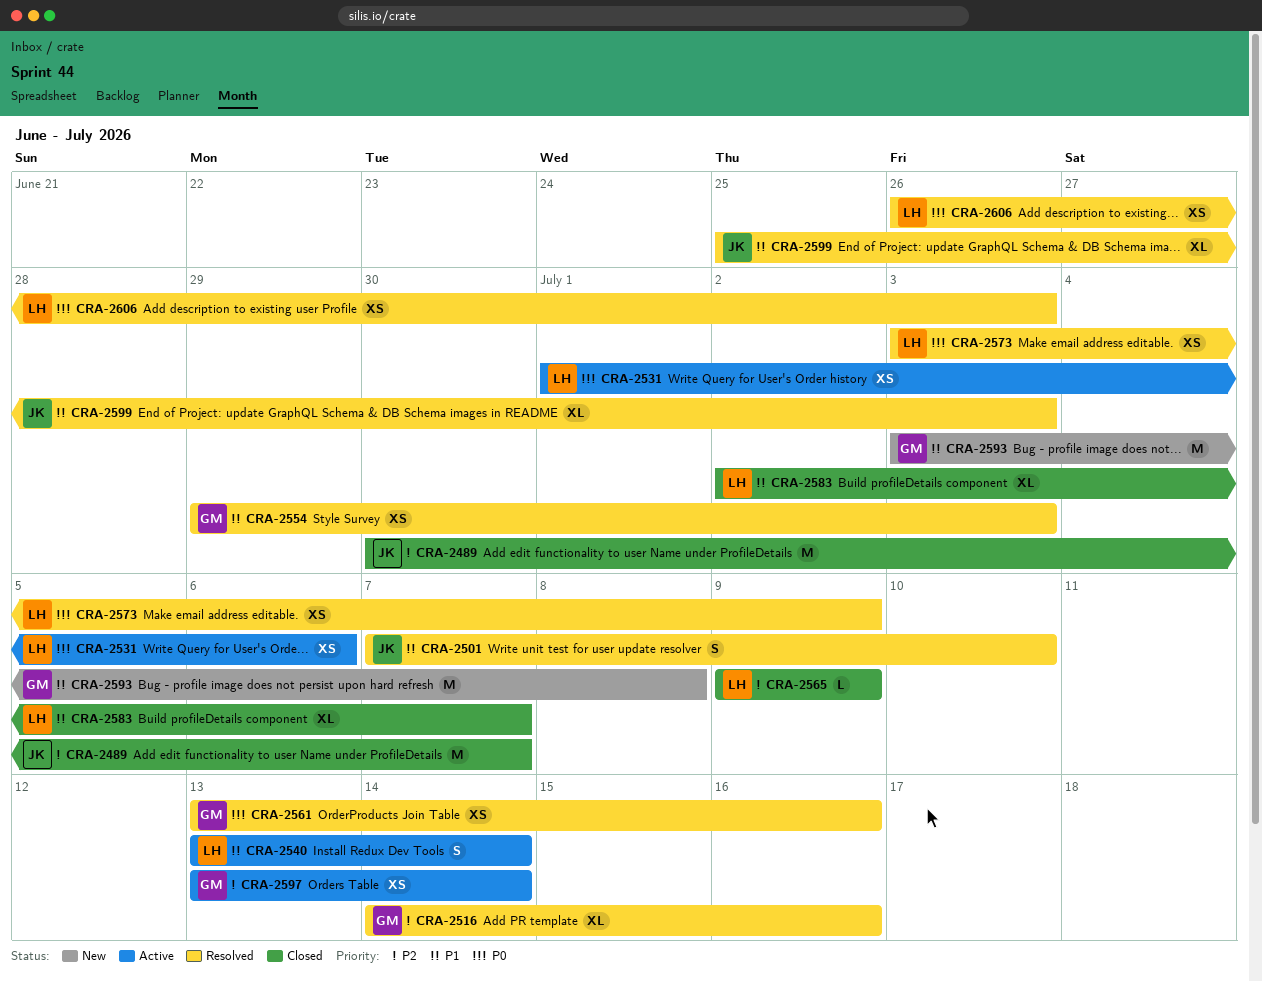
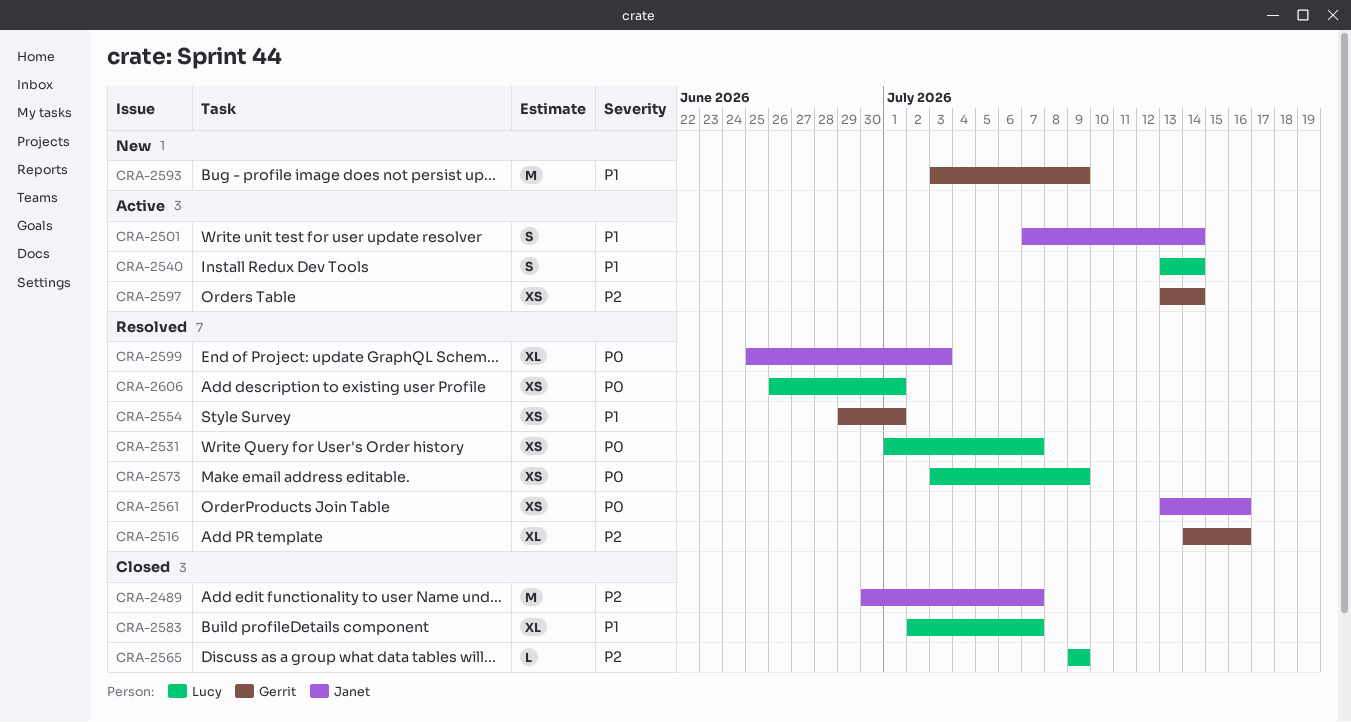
CRA-2501, status: Resolved -> Active
CRA-2501, due: Jul 10 -> Jul 14
CRA-2531, status: Active -> Resolved
CRA-2531, due: Jul 6 -> Jul 7
CRA-2554, due: Jul 3 -> Jul 1
CRA-2561, owner: Gerrit -> Janet
CRA-2593, due: Jul 8 -> Jul 9
CRA-2599, priority: P1 -> P0
CRA-2606, due: Jul 3 -> Jul 1

